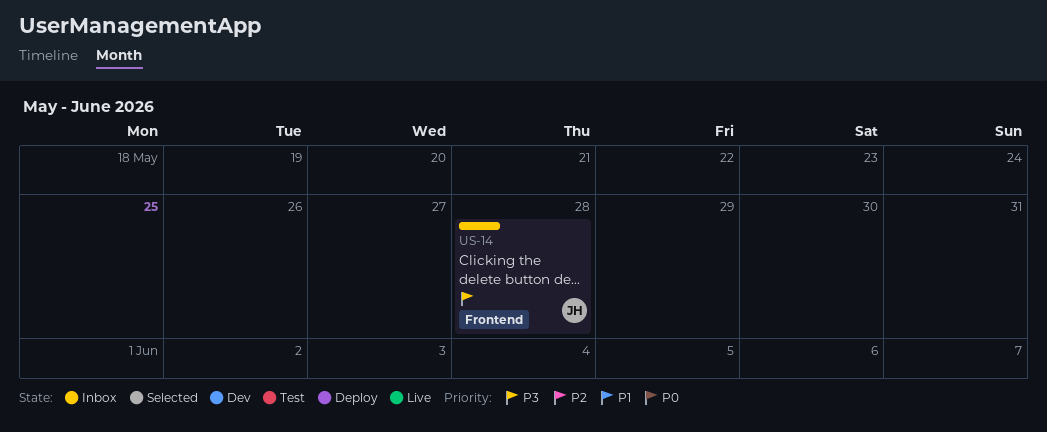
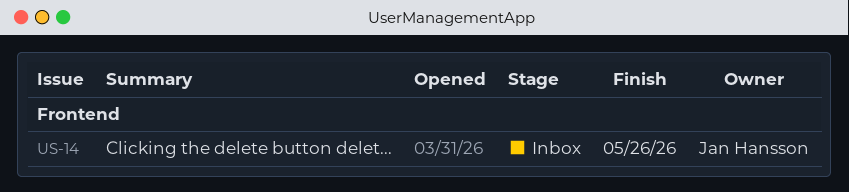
US-14, due: May 28 -> May 26

